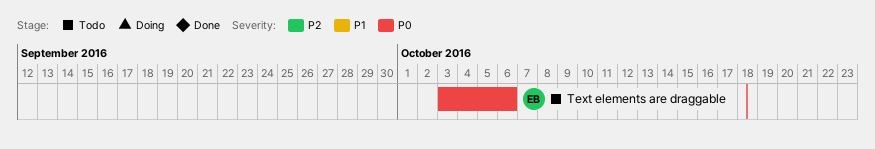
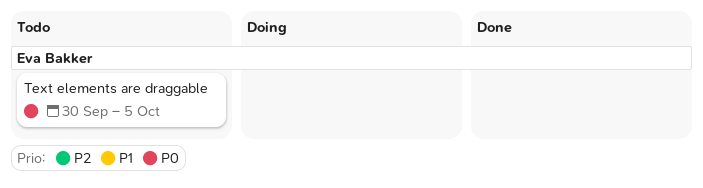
Text elements are draggable, start: Oct 3 -> Sep 30
Text elements are draggable, due: Oct 6 -> Oct 5

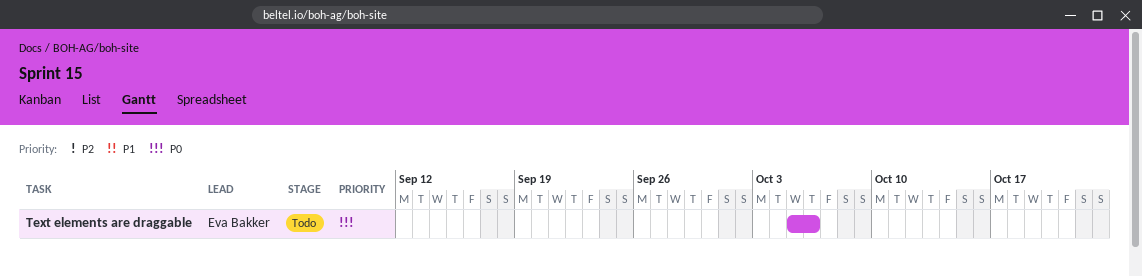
Text elements are draggable, start: Sep 30 -> Oct 5
Text elements are draggable, due: Oct 5 -> Oct 6

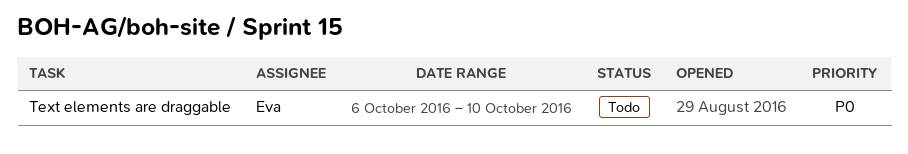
Text elements are draggable, start: Oct 5 -> Oct 6
Text elements are draggable, due: Oct 6 -> Oct 10

